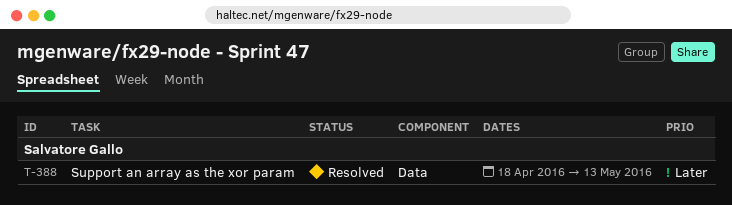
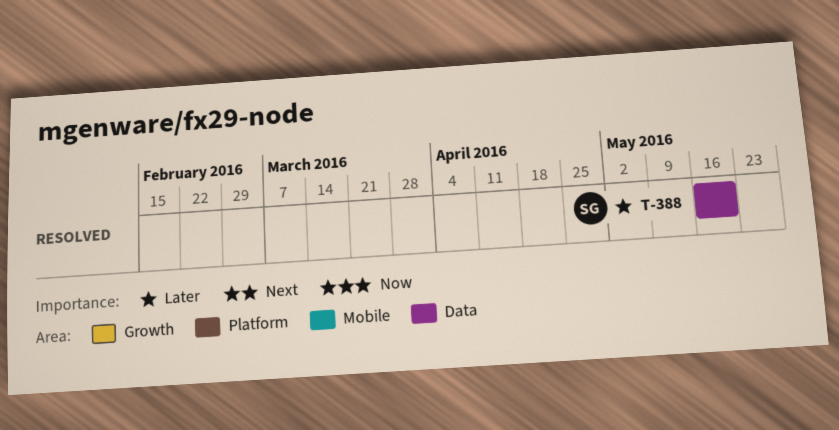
T-388, start: Apr 18 -> May 16
T-388, due: May 13 -> May 20

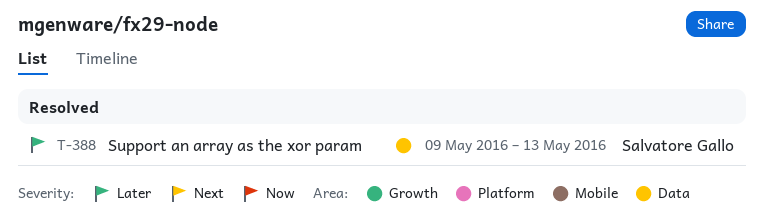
T-388, start: May 16 -> May 9
T-388, due: May 20 -> May 13

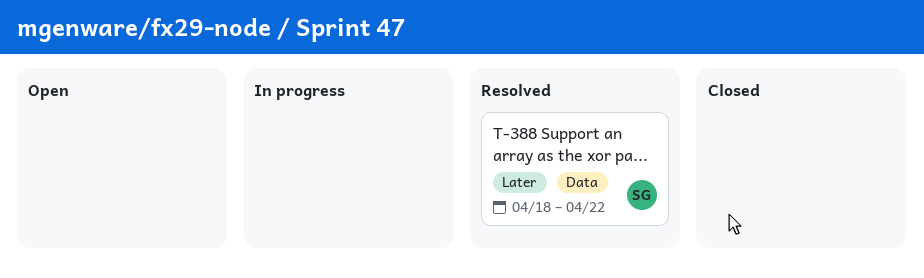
T-388, start: May 9 -> Apr 18
T-388, due: May 13 -> Apr 22

